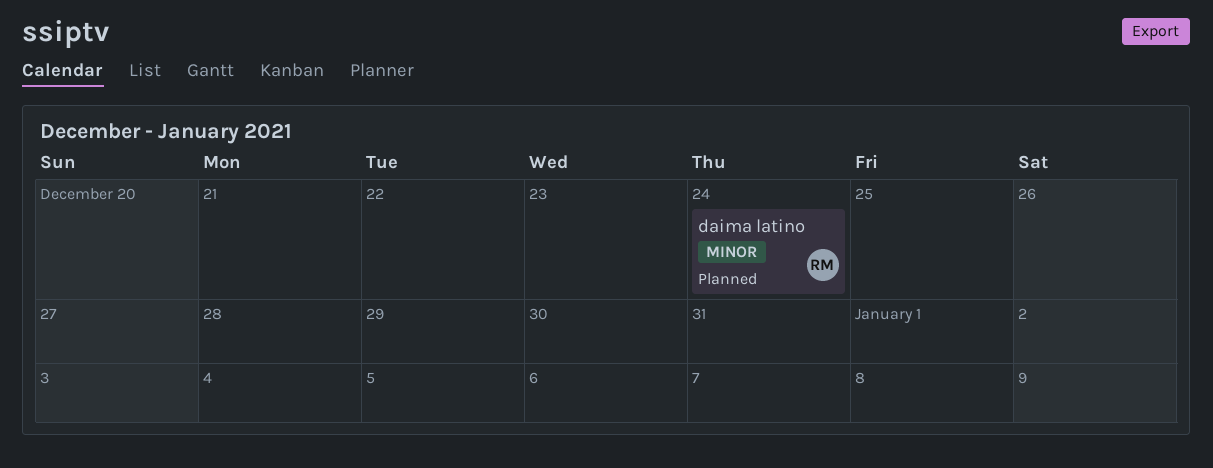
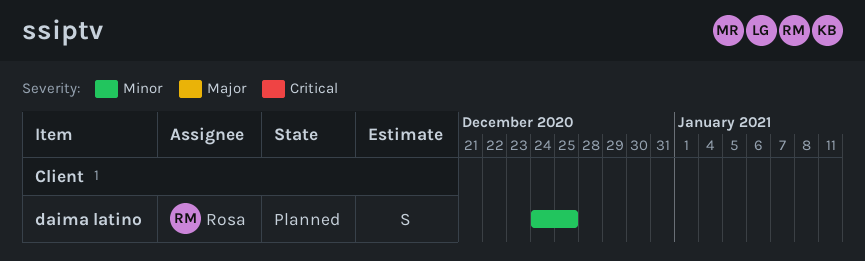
daima latino, due: Dec 24 -> Dec 25

